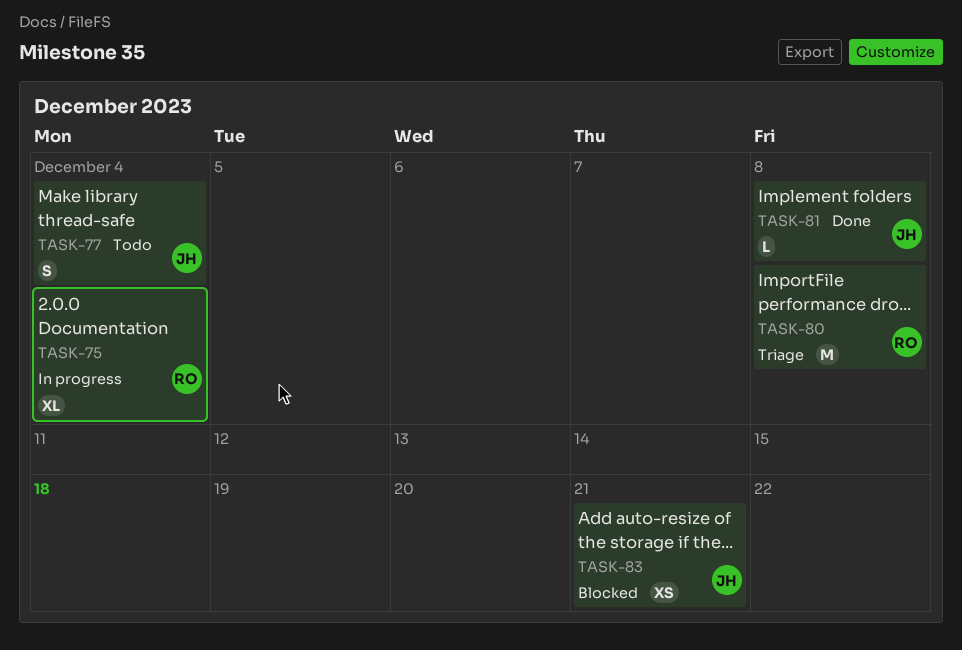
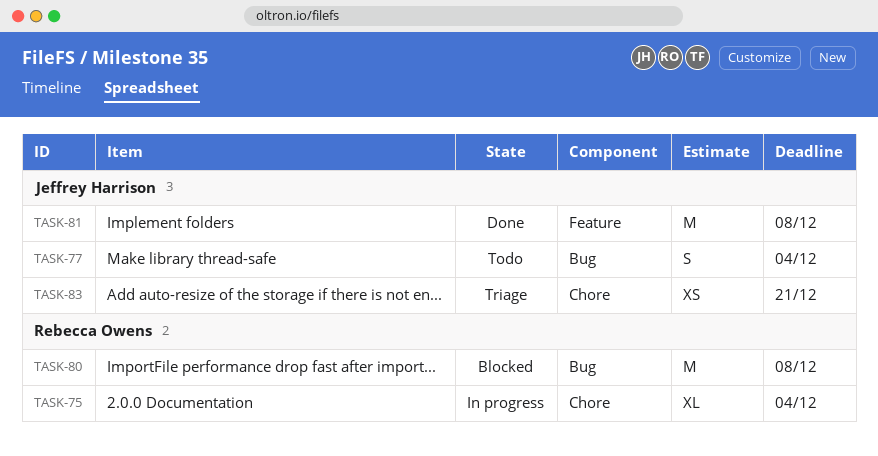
TASK-80, status: Triage -> Blocked
TASK-81, estimate: L -> M
TASK-83, status: Blocked -> Triage

